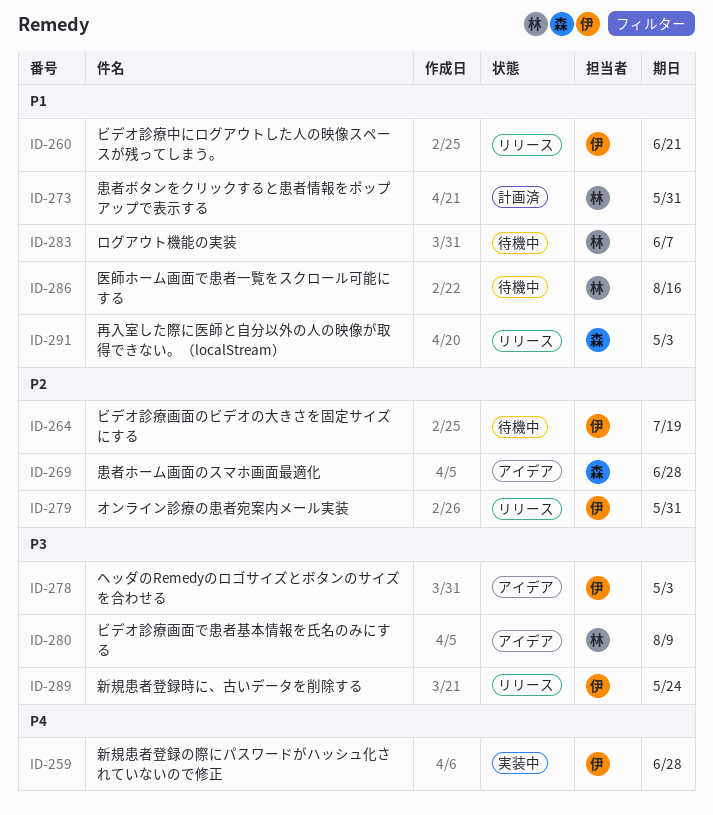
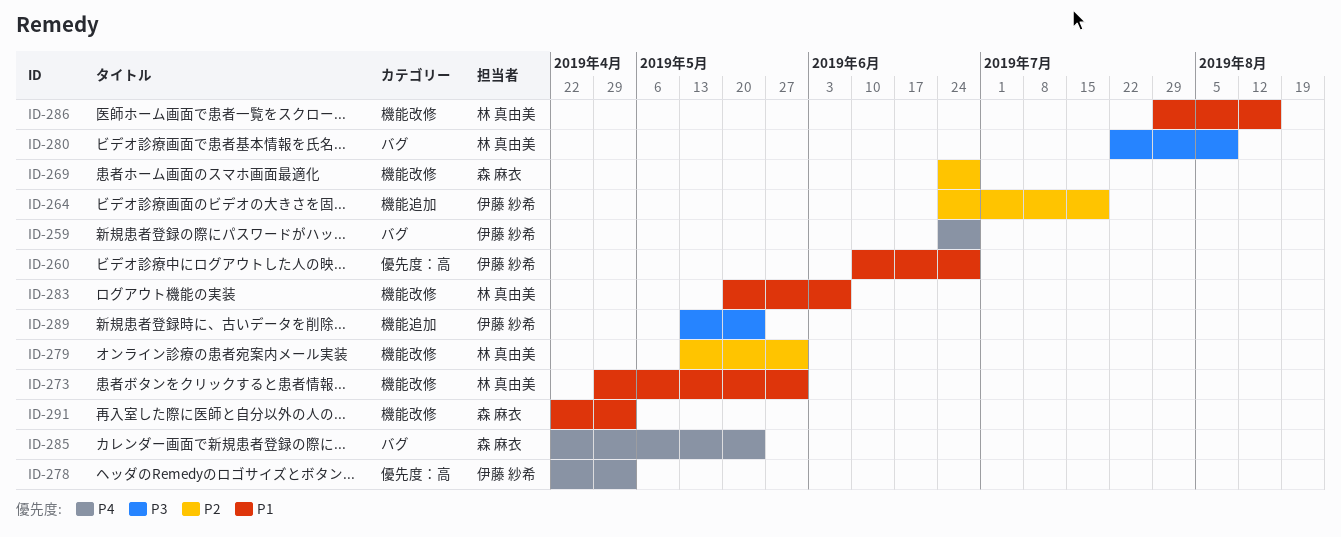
ID-260, due: Jun 21 -> Jun 28
ID-278, priority: P3 -> P4
ID-279, owner: 伊藤 紗希 -> 林 真由美
ID-285: none -> present

